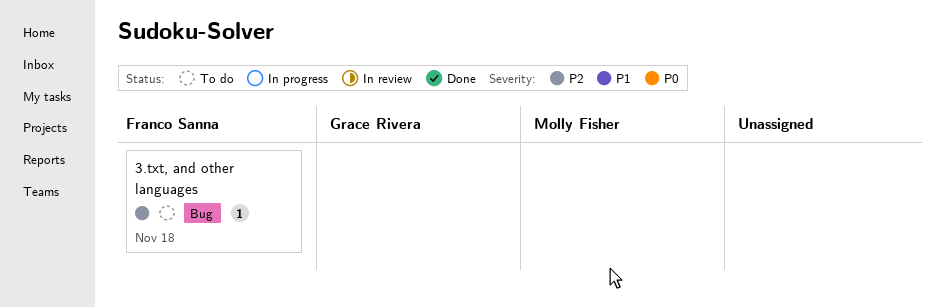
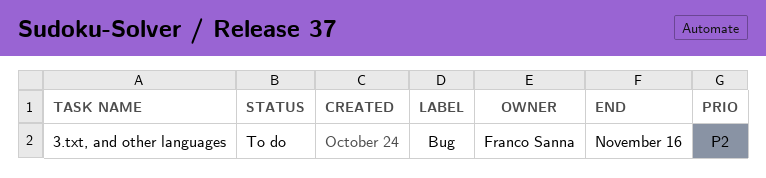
3.txt, and other languages, due: Nov 18 -> Nov 16

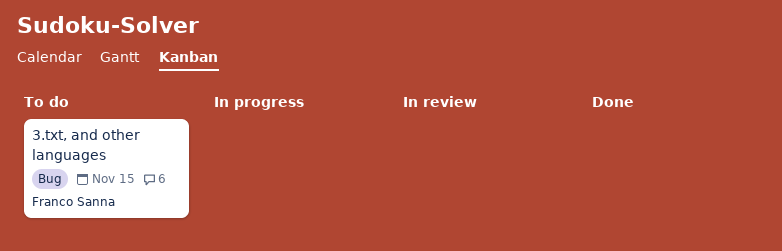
3.txt, and other languages, due: Nov 16 -> Nov 15

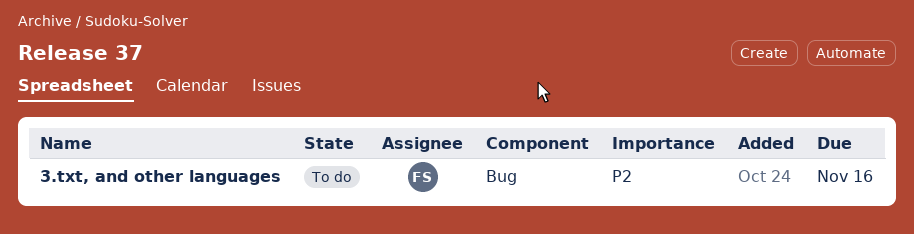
3.txt, and other languages, due: Nov 15 -> Nov 16

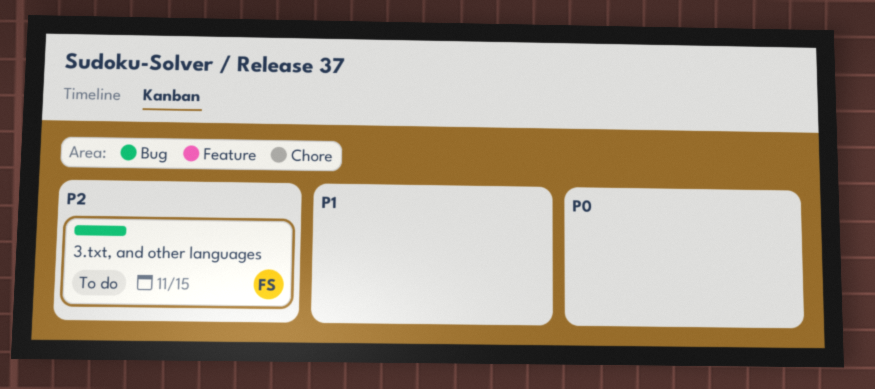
3.txt, and other languages, due: Nov 16 -> Nov 15

